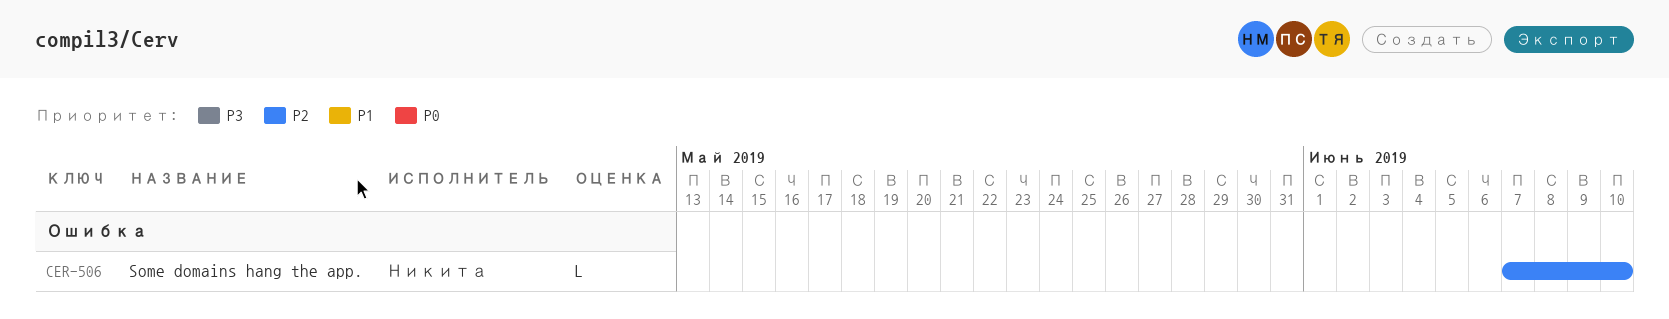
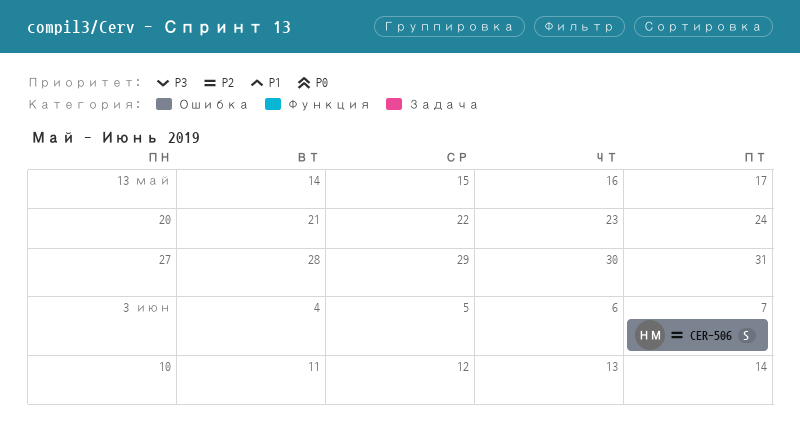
CER-506, estimate: L -> S
CER-506, due: Jun 10 -> Jun 7

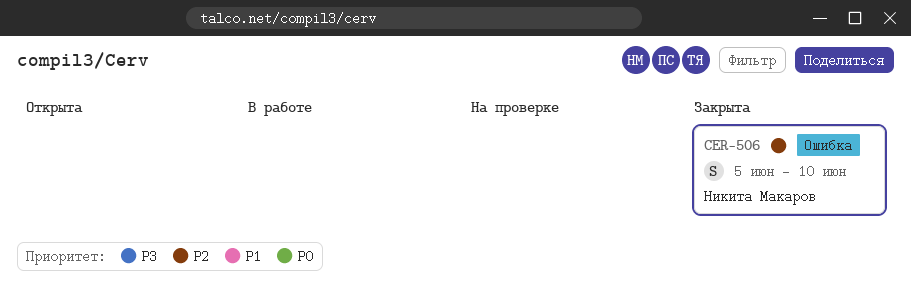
CER-506, start: Jun 7 -> Jun 5
CER-506, due: Jun 7 -> Jun 10

